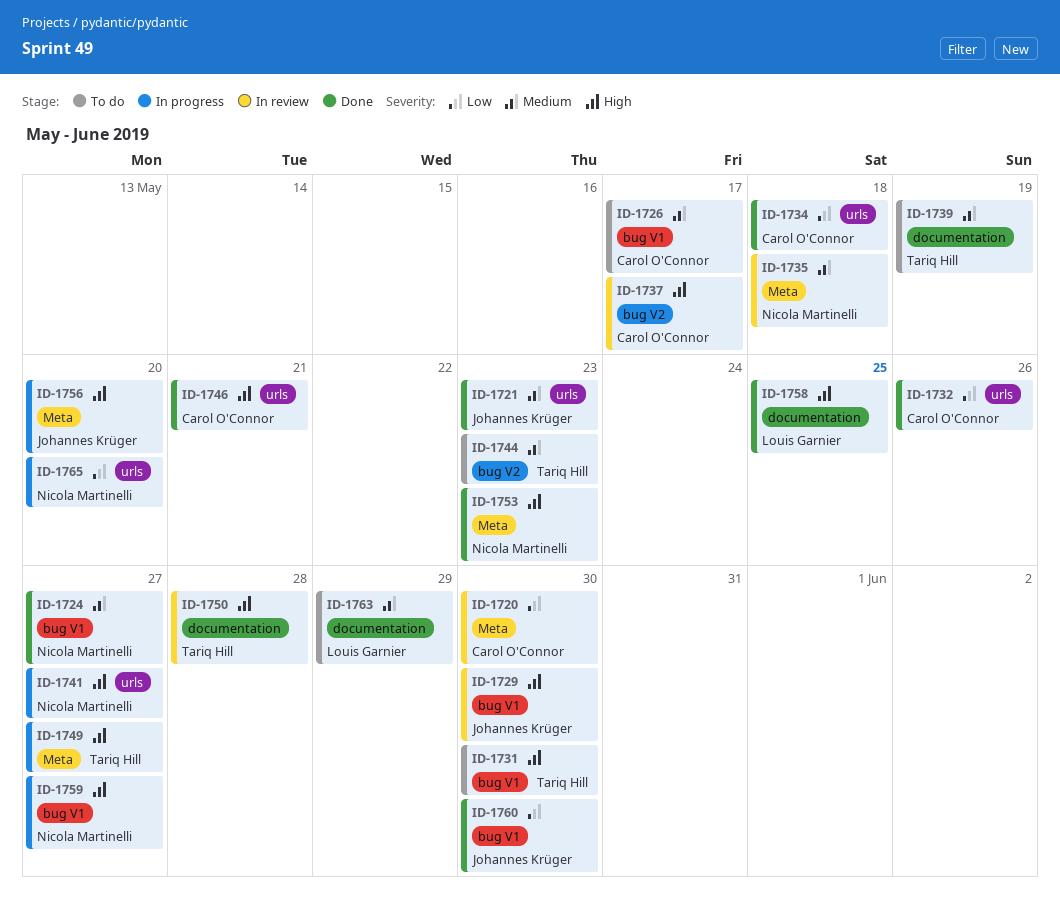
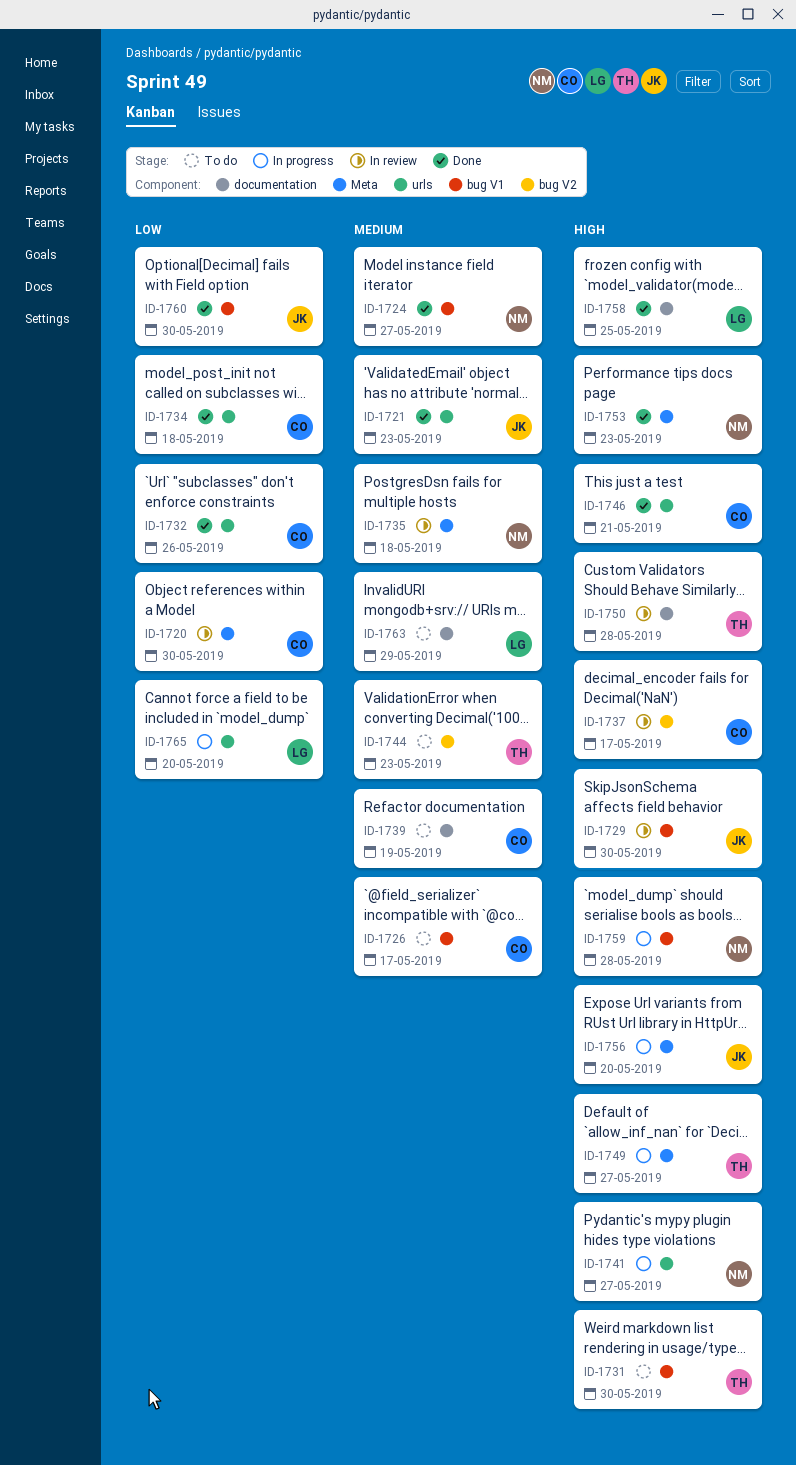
ID-1739, owner: Tariq Hill -> Carol O'Connor
ID-1759, due: May 27 -> May 28
ID-1765, owner: Nicola Martinelli -> Louis Garnier

